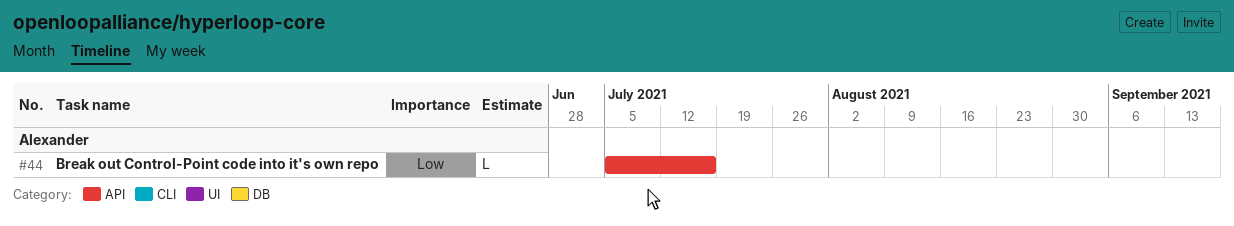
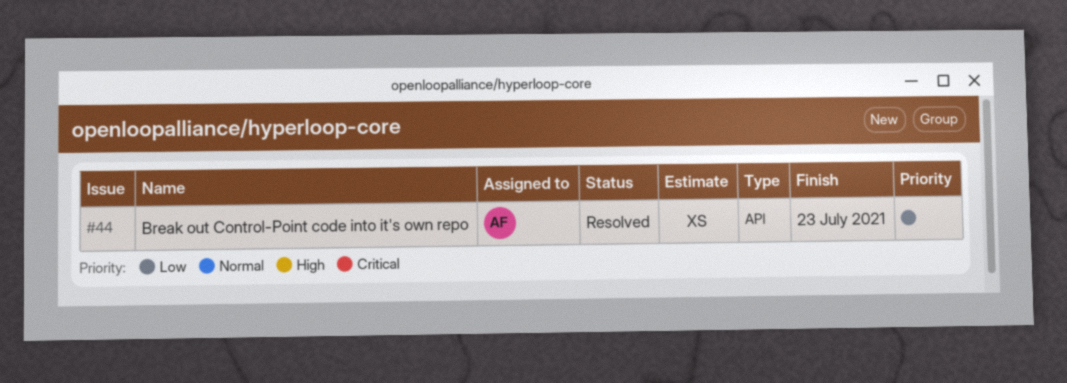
#44, estimate: L -> XS
#44, due: Jul 16 -> Jul 23

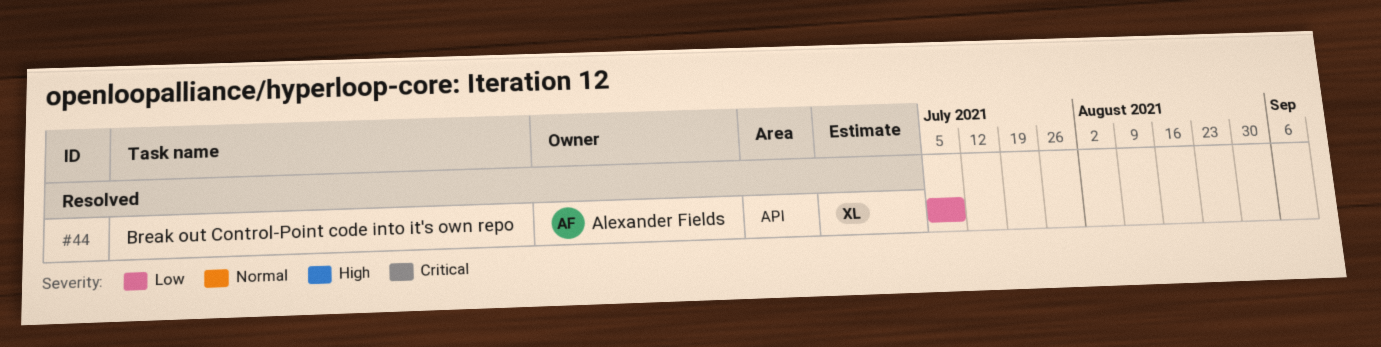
#44, estimate: XS -> XL
#44, due: Jul 23 -> Jul 9

